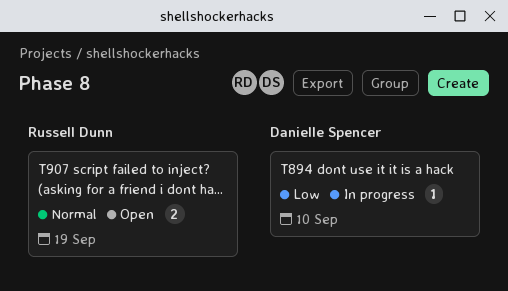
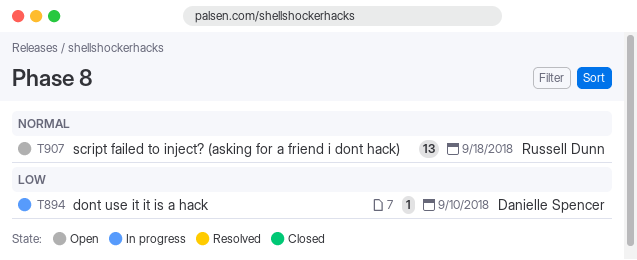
T907, estimate: 2 -> 13
T907, due: Sep 19 -> Sep 18

